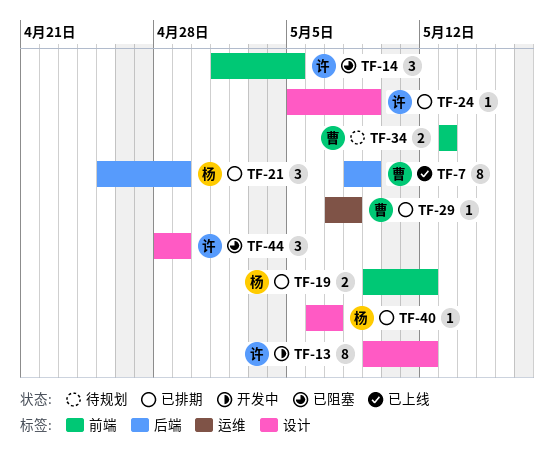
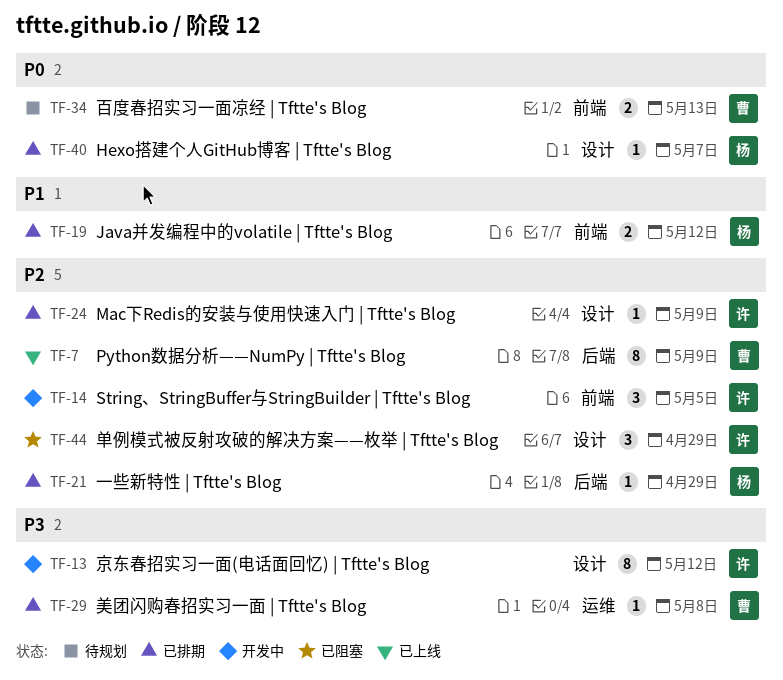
TF-14, status: 已阻塞 -> 开发中
TF-21, estimate: 3 -> 1

